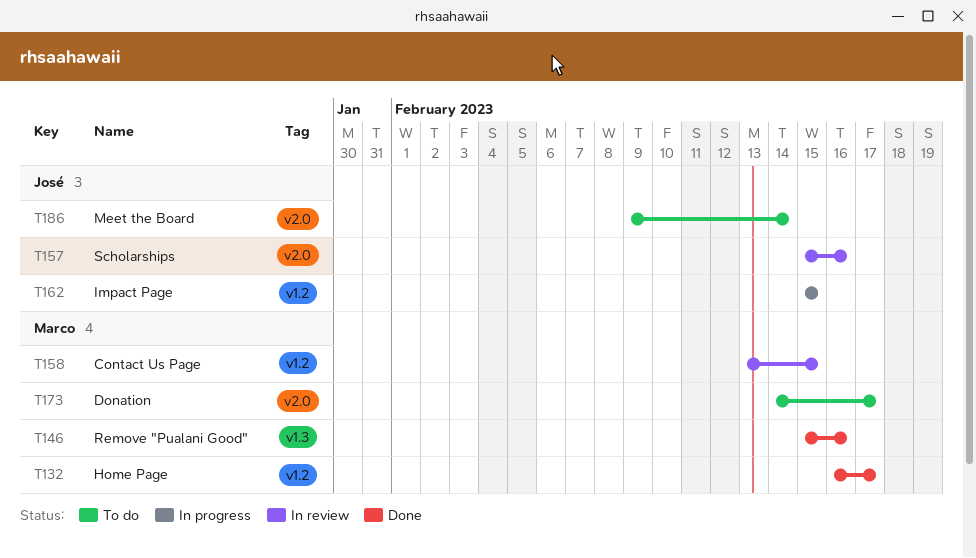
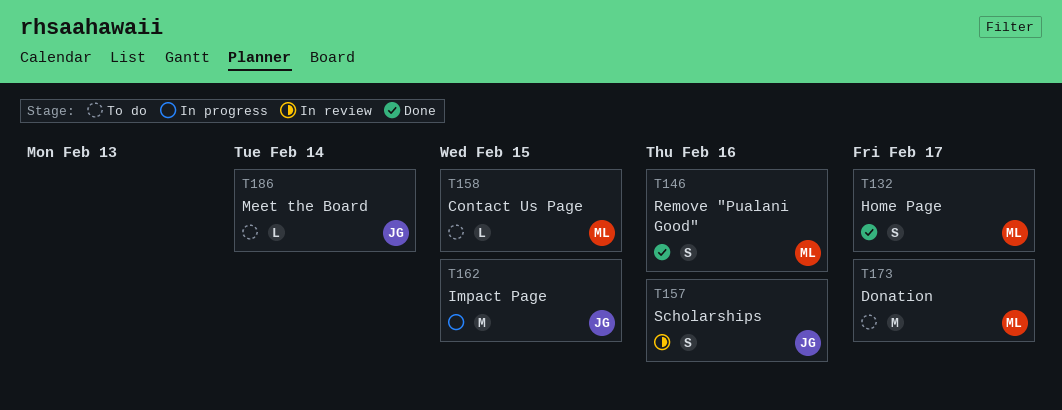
T158, status: In review -> To do

